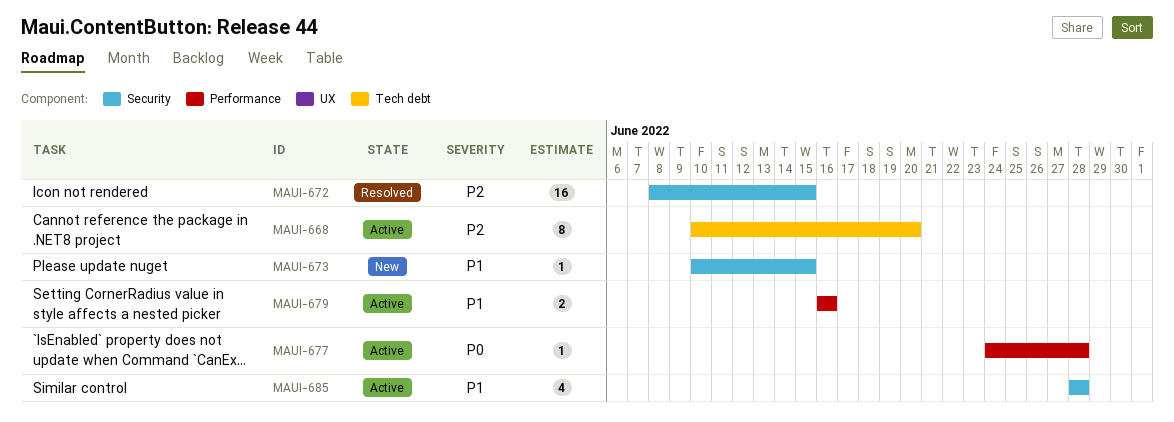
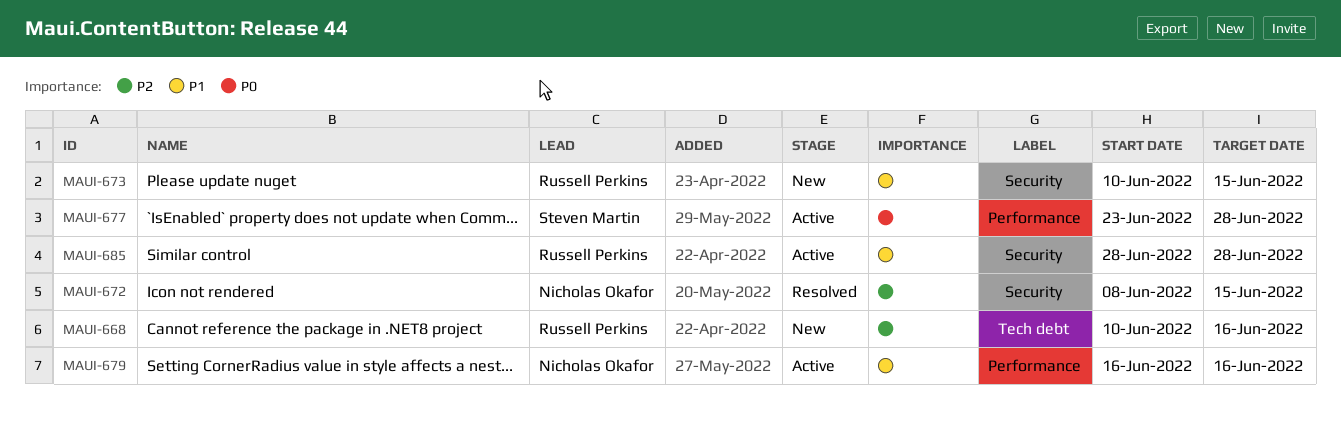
MAUI-668, status: Active -> New
MAUI-668, due: Jun 20 -> Jun 16
MAUI-677, start: Jun 24 -> Jun 23

